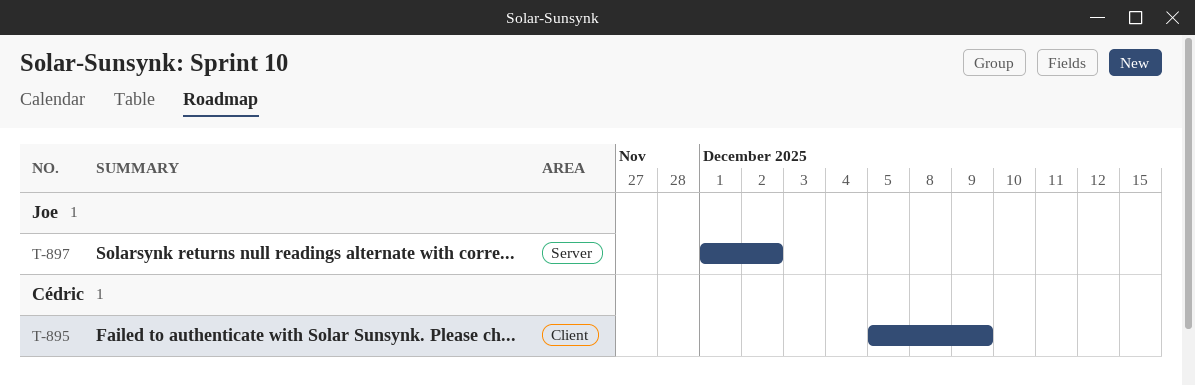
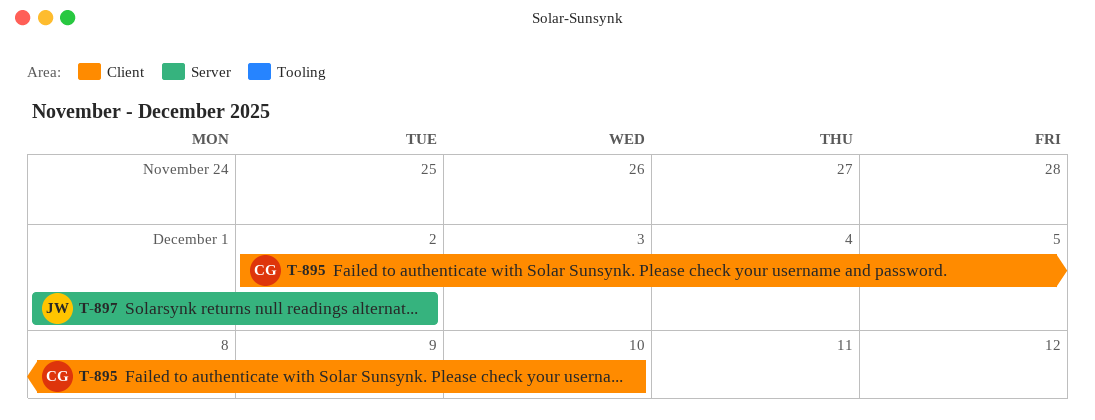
T-895, start: Dec 5 -> Dec 2
T-895, due: Dec 9 -> Dec 10

